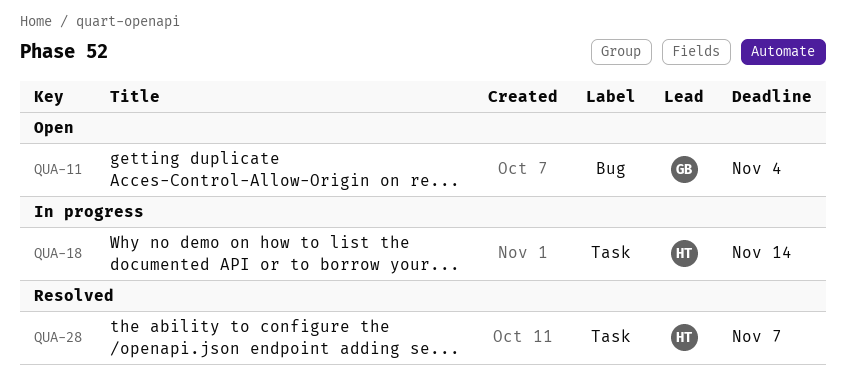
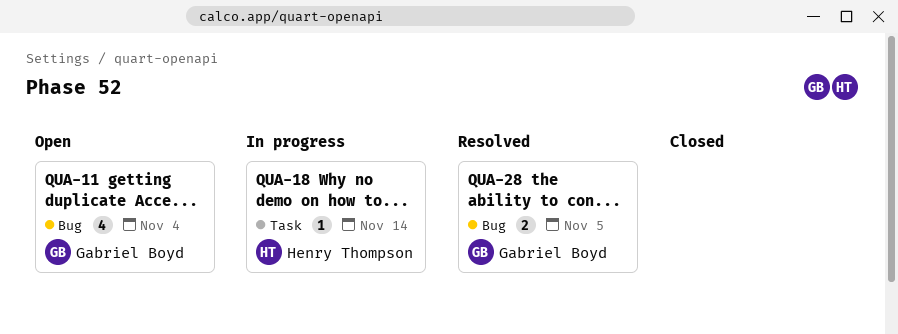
QUA-28, owner: Henry Thompson -> Gabriel Boyd
QUA-28, label: Task -> Bug
QUA-28, due: Nov 7 -> Nov 5

